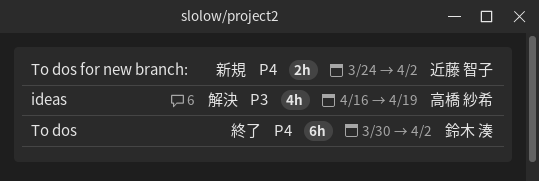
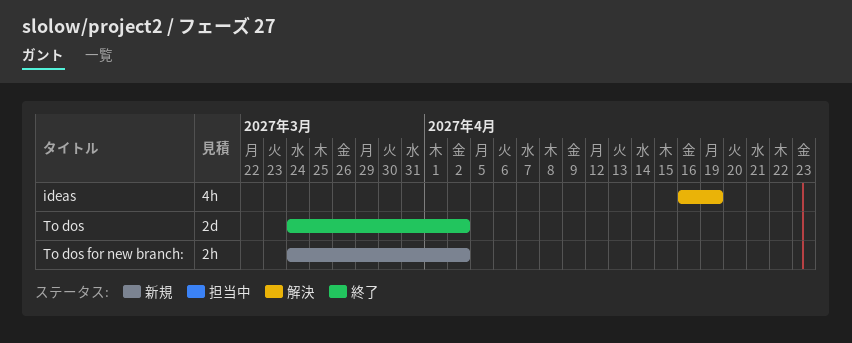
To dos, estimate: 6h -> 2d
To dos, start: Mar 30 -> Mar 24

